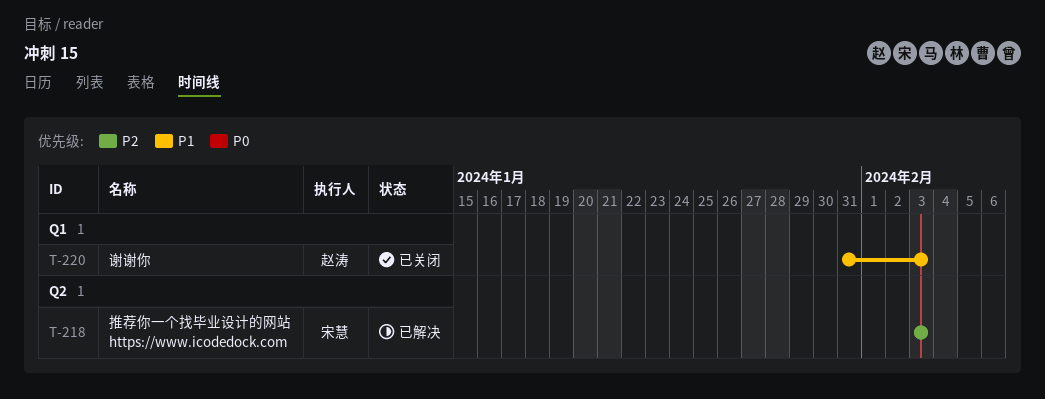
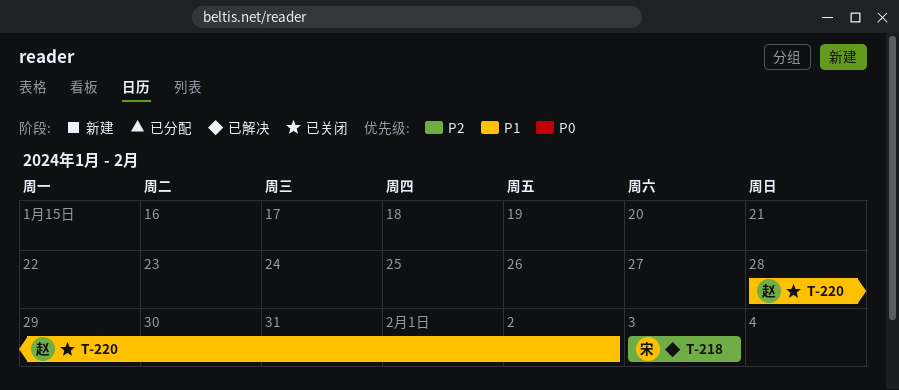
T-220, start: Jan 31 -> Jan 28
T-220, due: Feb 3 -> Feb 2

